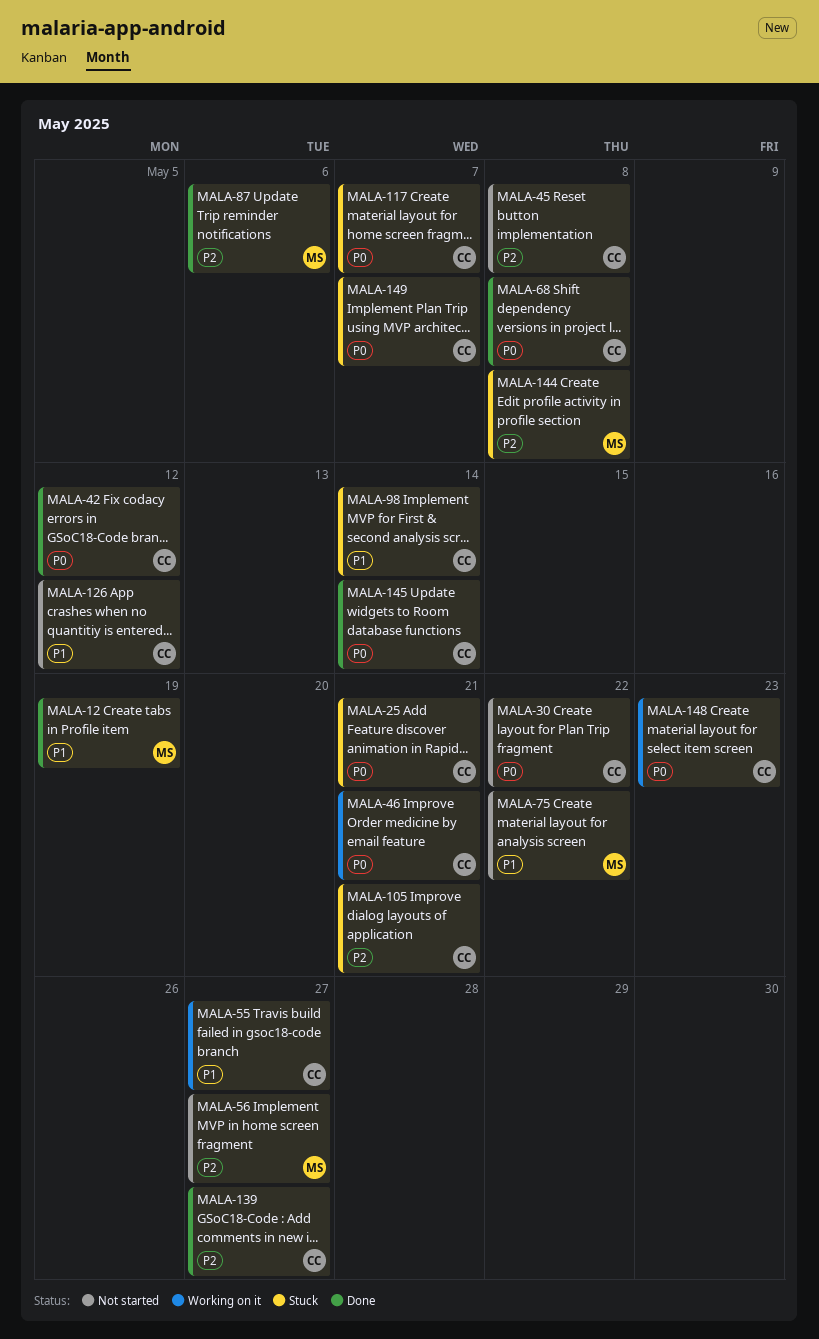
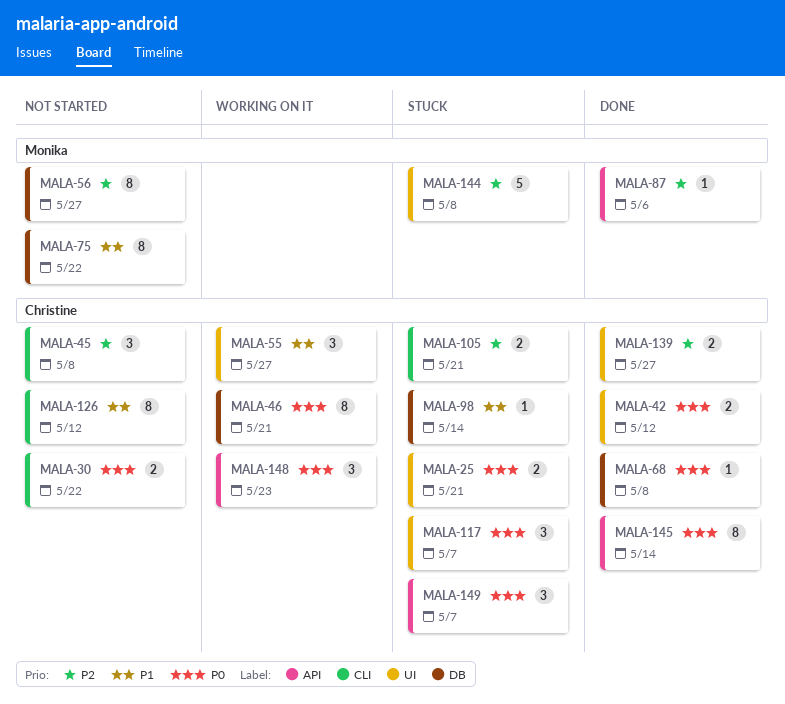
MALA-12: present -> none

